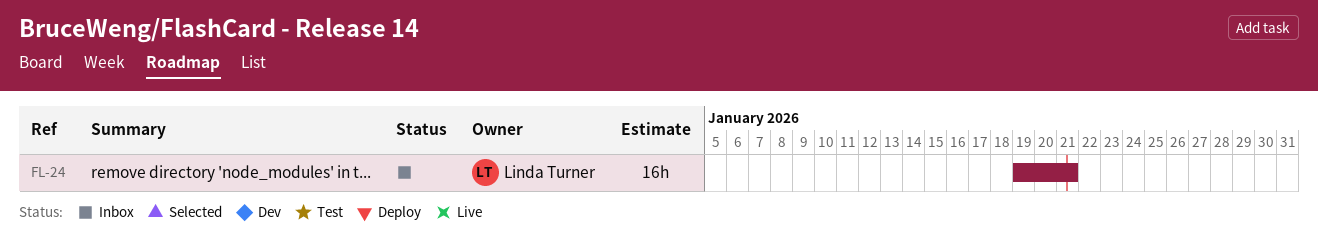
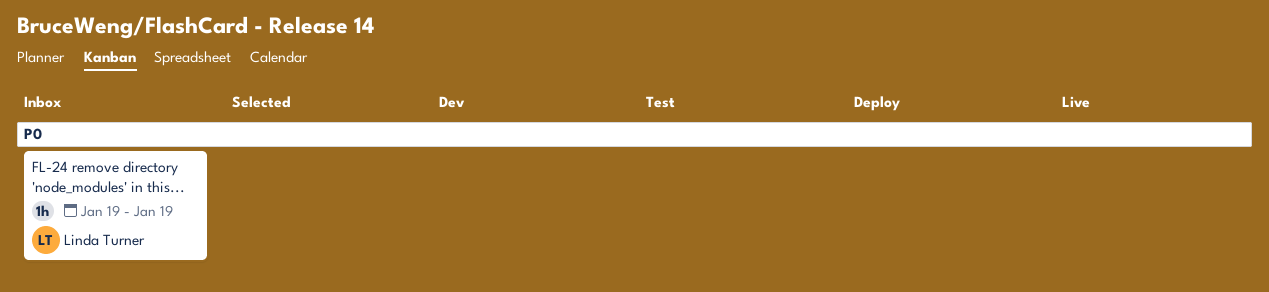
FL-24, estimate: 16h -> 1h
FL-24, due: Jan 21 -> Jan 19

